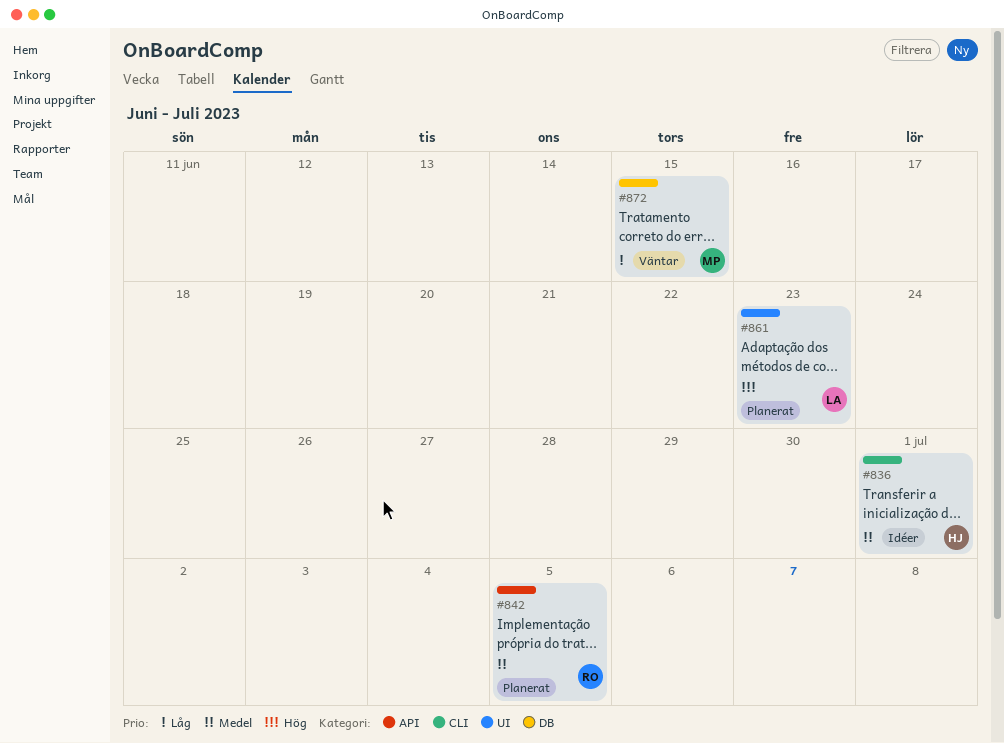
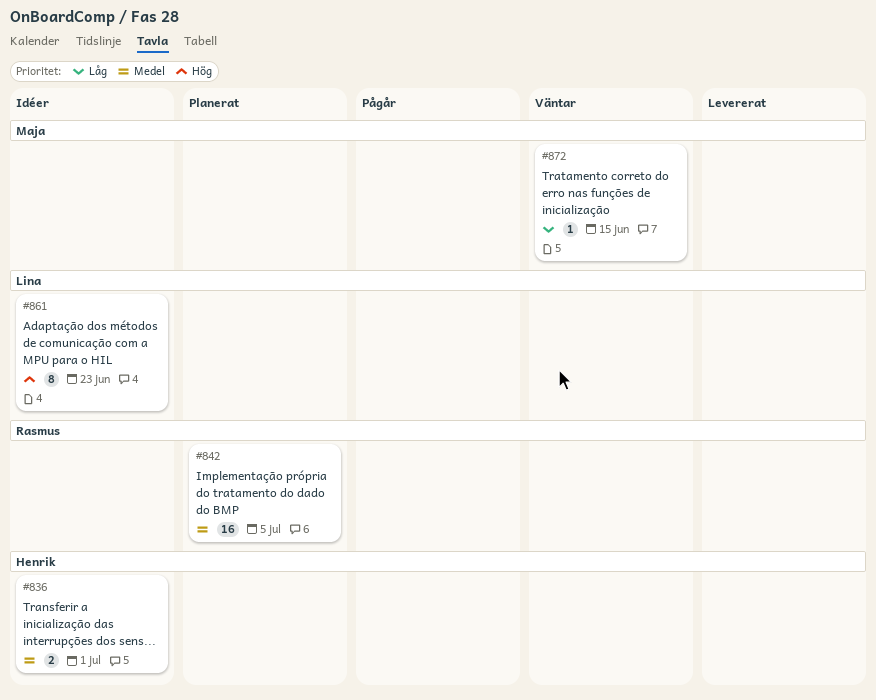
#861, status: Planerat -> Idéer

